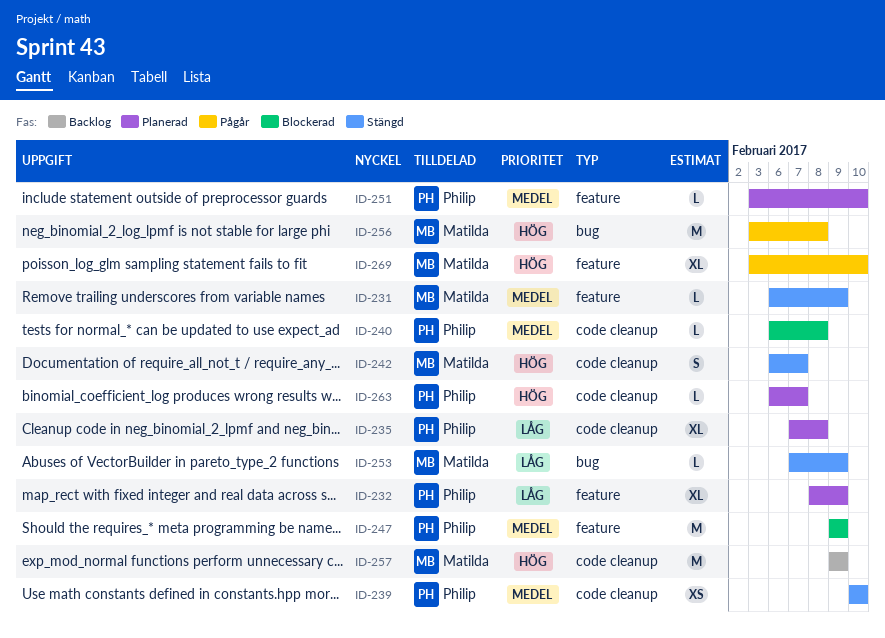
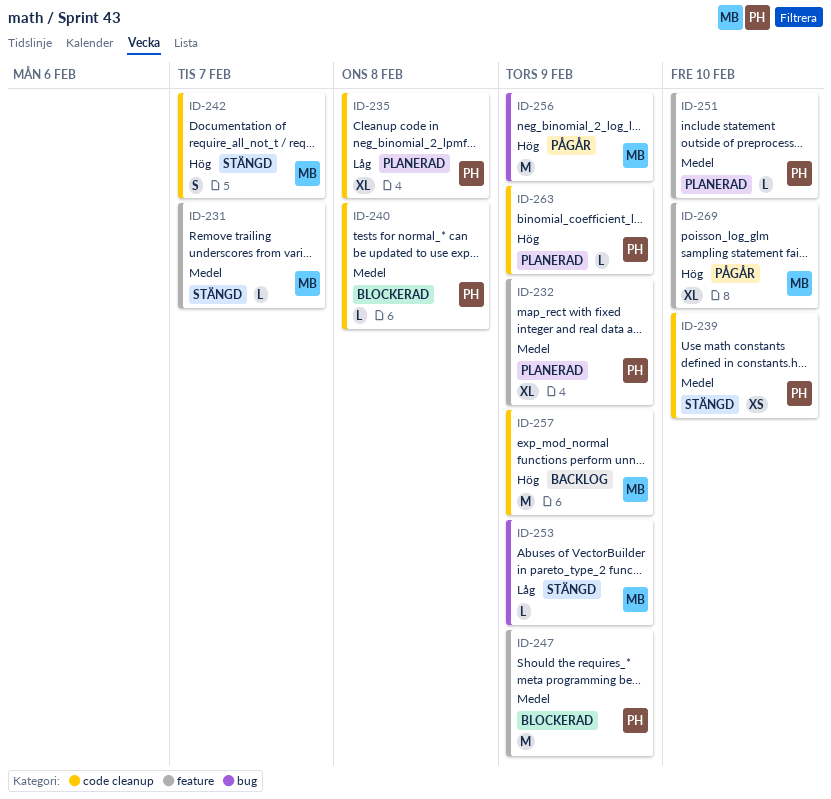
ID-231, due: Feb 9 -> Feb 7
ID-232, priority: Låg -> Medel
ID-256, due: Feb 8 -> Feb 9
ID-263, due: Feb 7 -> Feb 9

